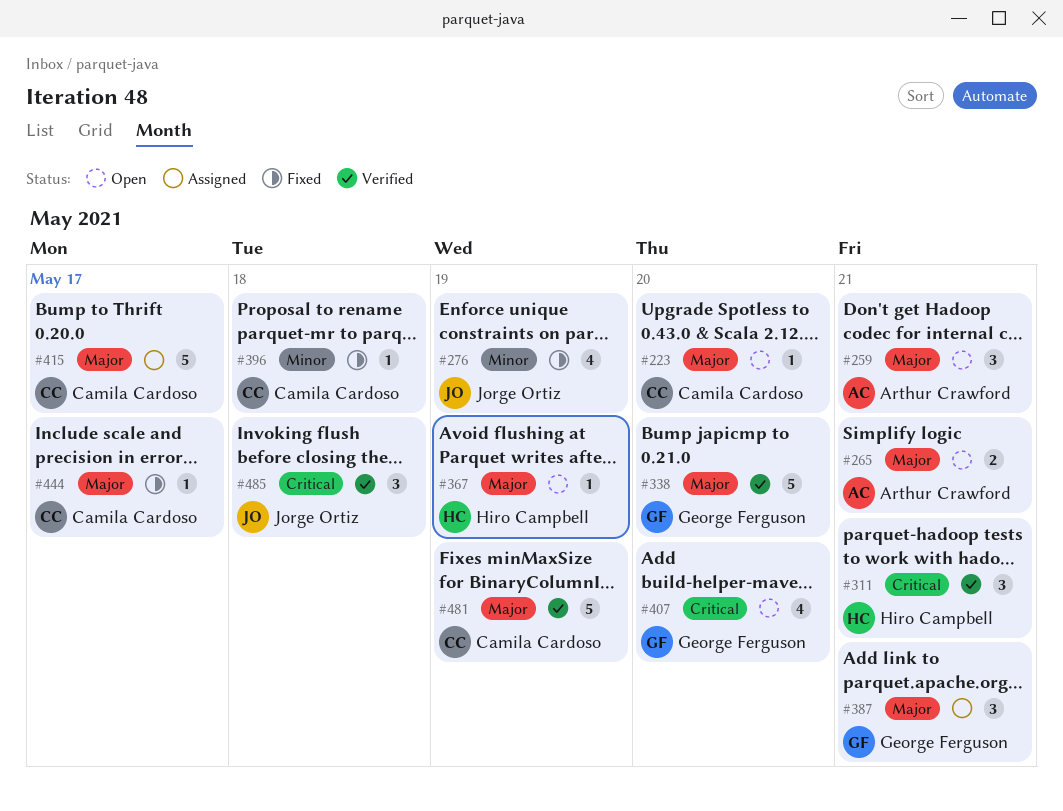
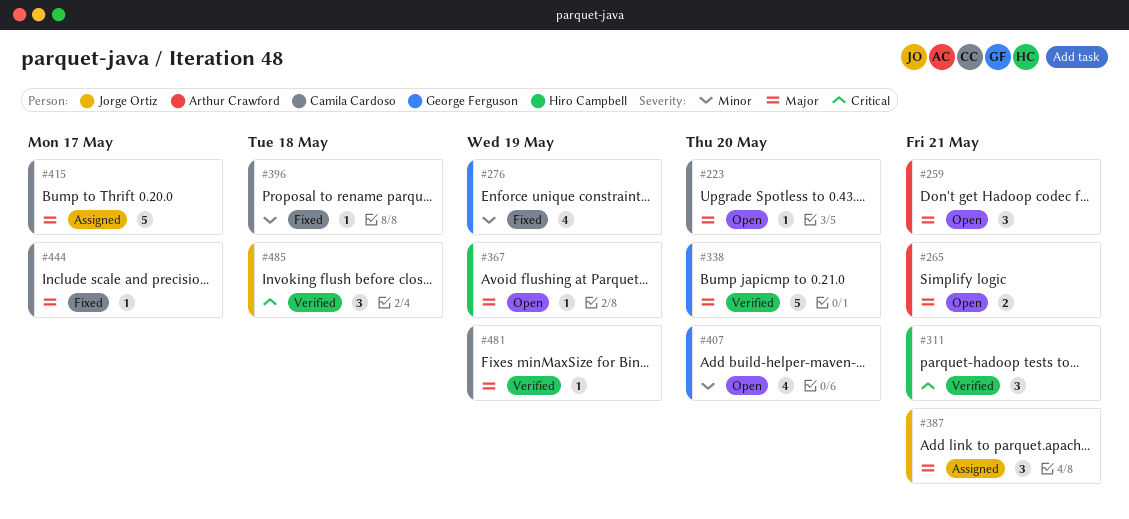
#276, owner: Jorge Ortiz -> George Ferguson
#387, owner: George Ferguson -> Jorge Ortiz
#407, priority: Critical -> Minor
#481, estimate: 5 -> 1

